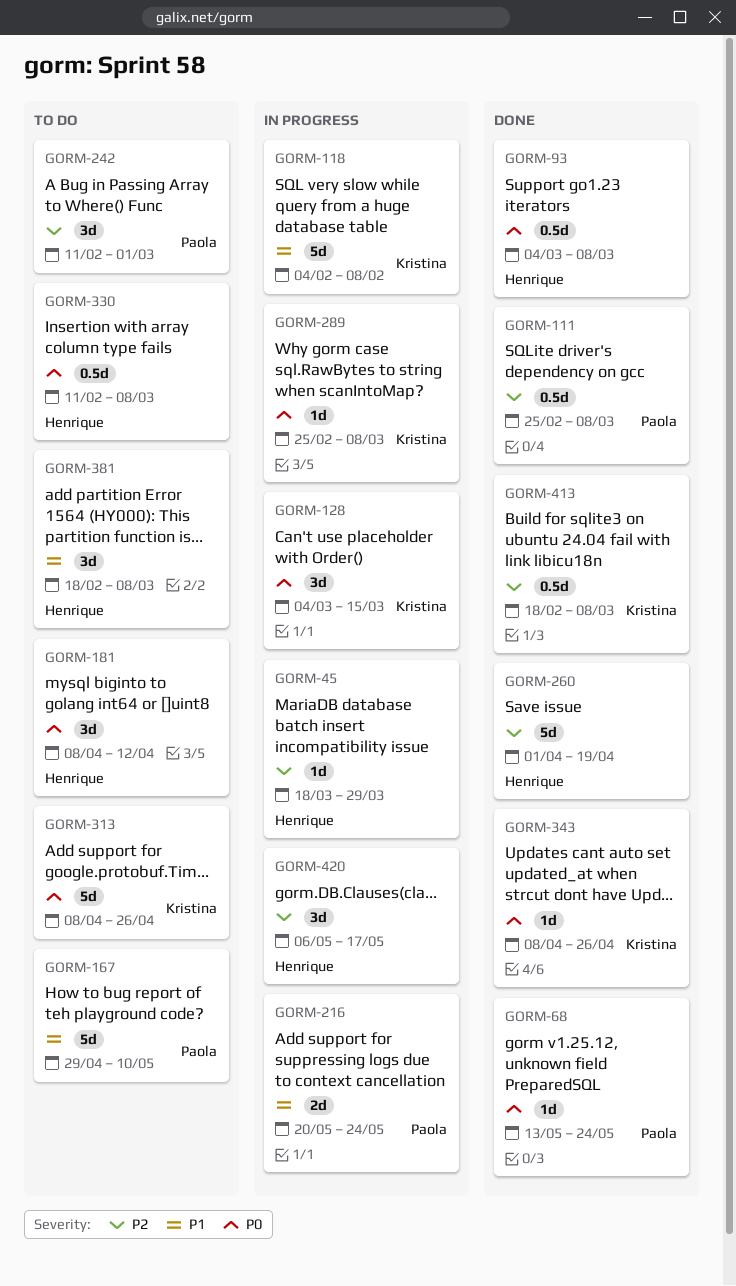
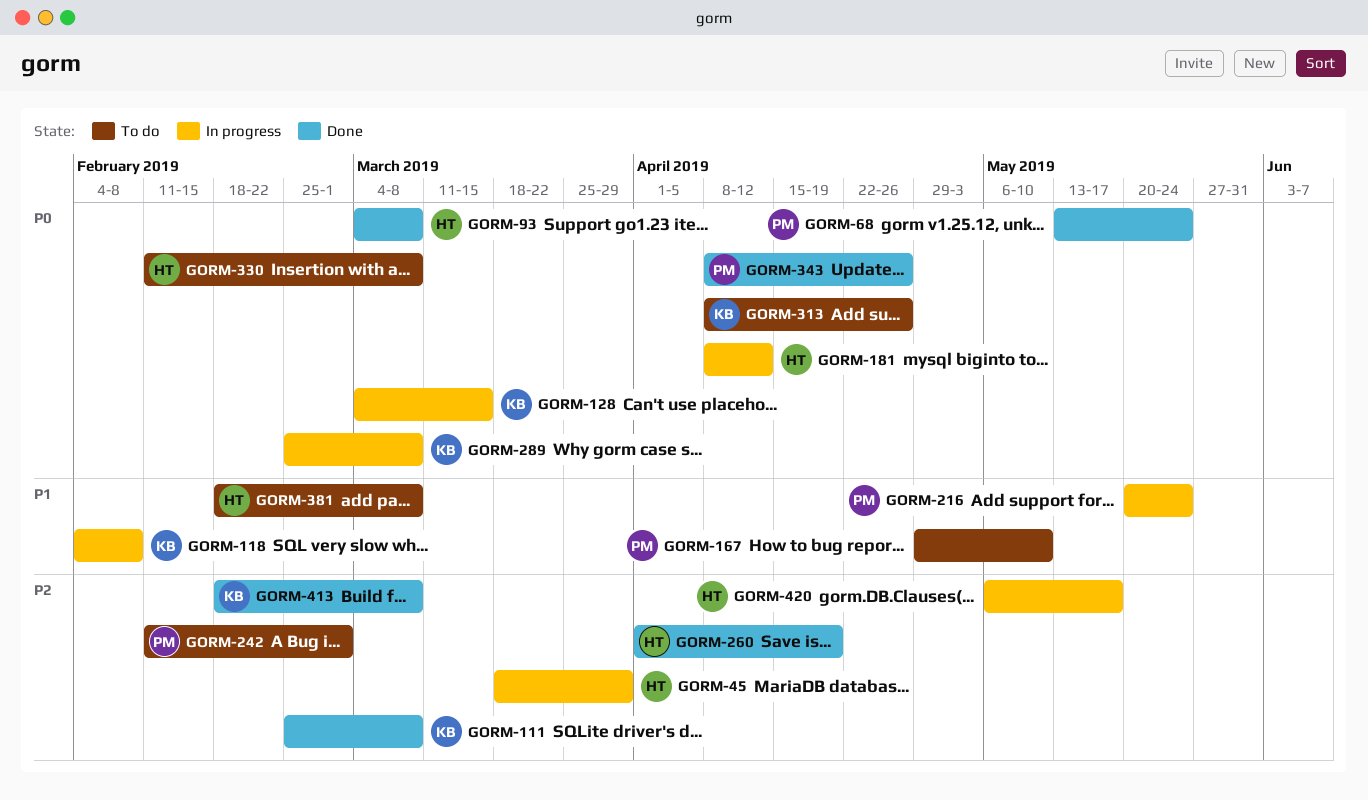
GORM-111, owner: Paola -> Kristina
GORM-181, status: To do -> In progress
GORM-343, owner: Kristina -> Paola

